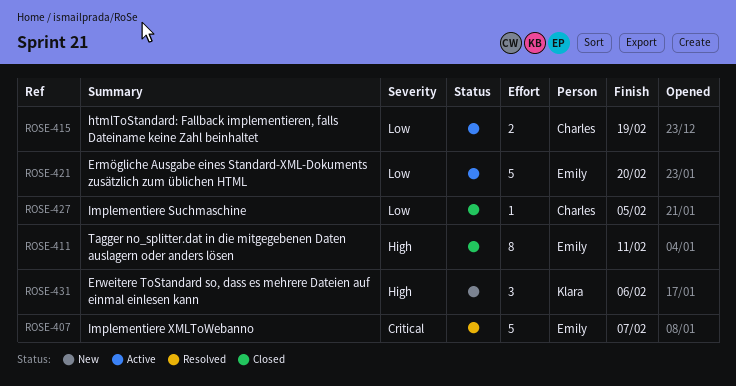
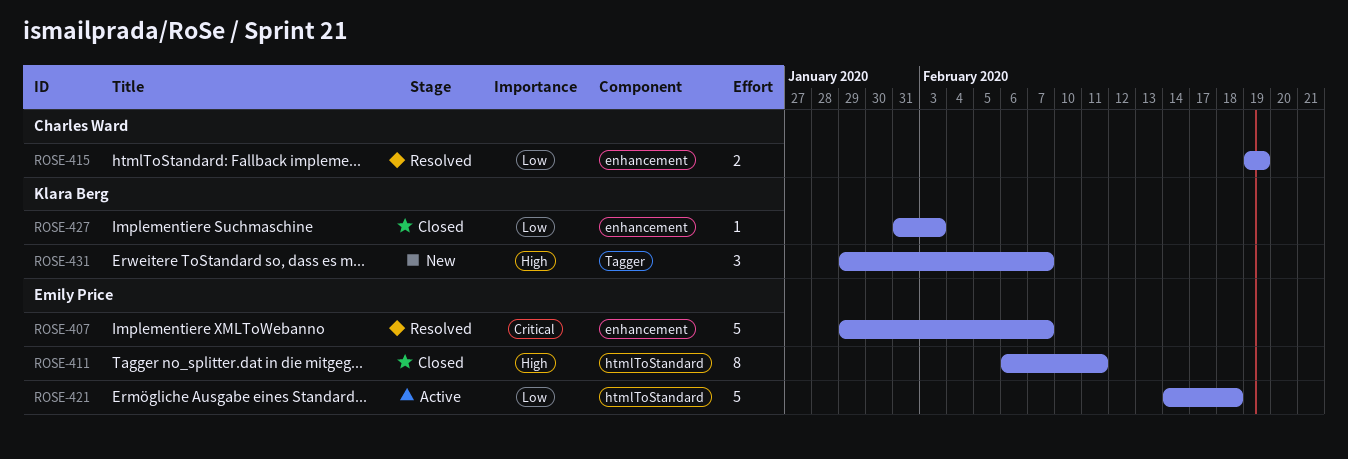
ROSE-415, status: Active -> Resolved
ROSE-421, due: Feb 20 -> Feb 18
ROSE-427, owner: Charles Ward -> Klara Berg
ROSE-427, due: Feb 5 -> Feb 3
ROSE-431, due: Feb 6 -> Feb 7

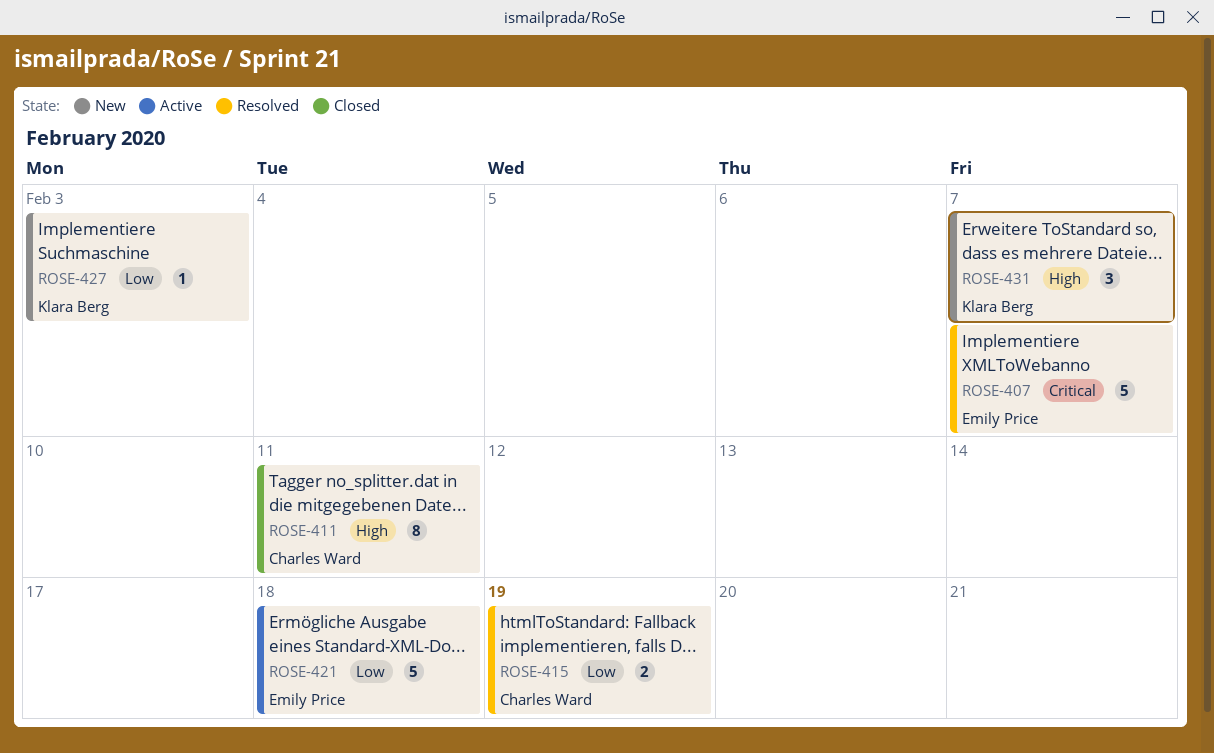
ROSE-411, owner: Emily Price -> Charles Ward
ROSE-427, status: Closed -> New

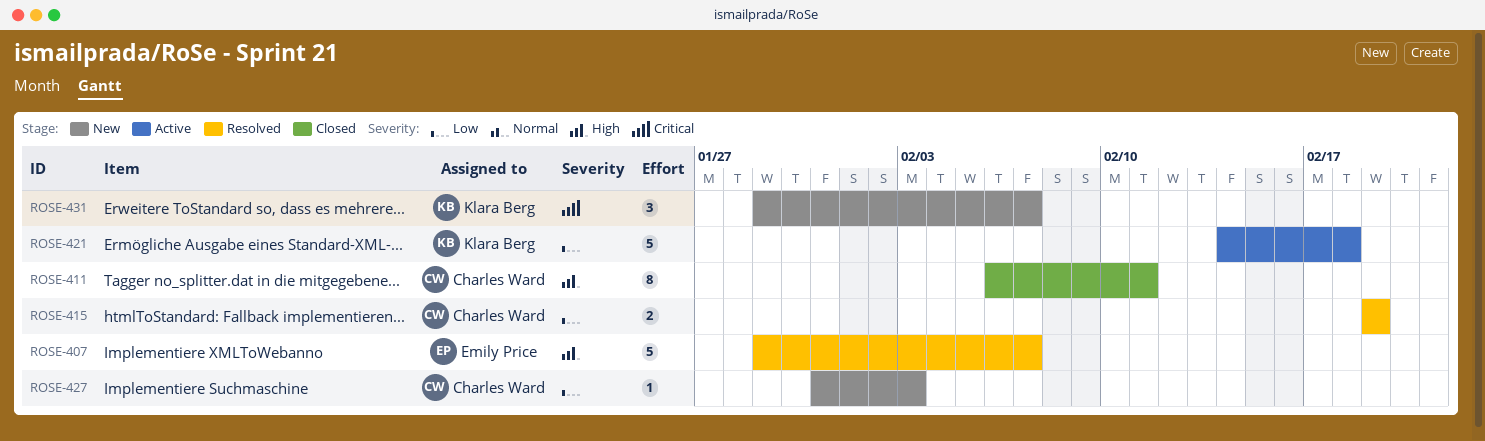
ROSE-407, priority: Critical -> High
ROSE-421, owner: Emily Price -> Klara Berg
ROSE-427, owner: Klara Berg -> Charles Ward
ROSE-431, priority: High -> Critical

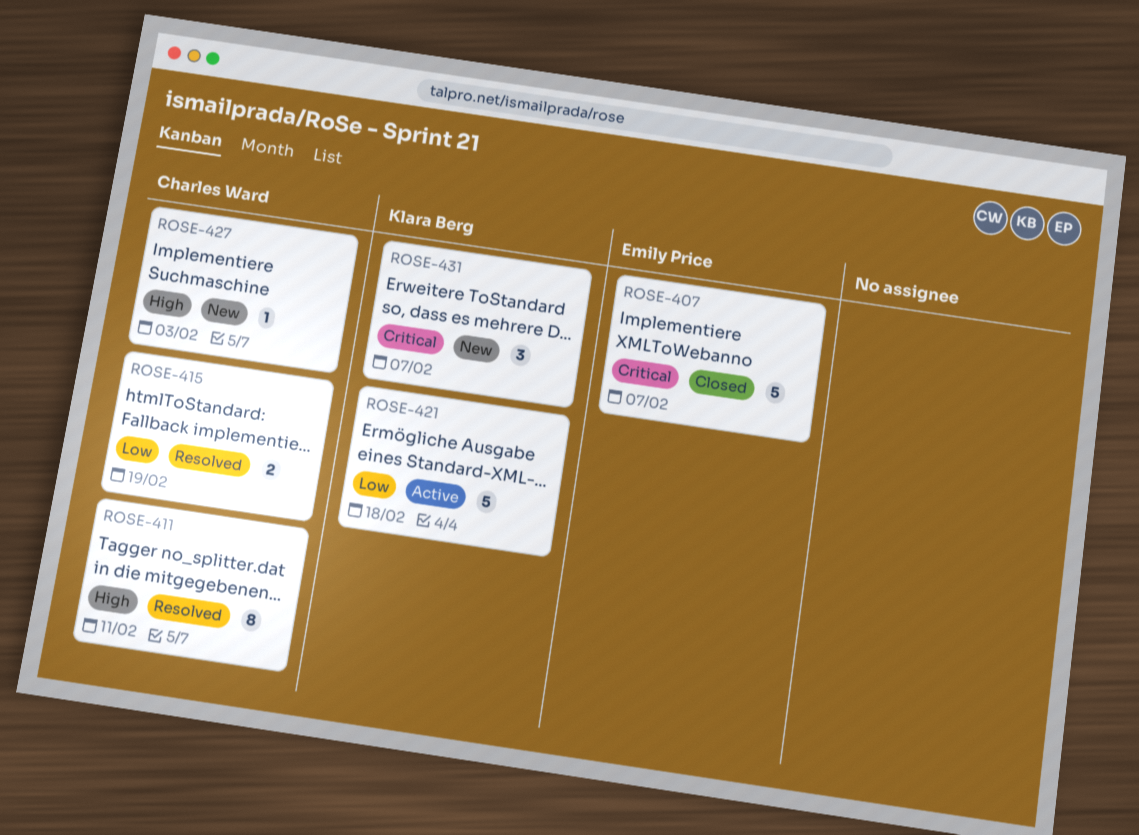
ROSE-407, status: Resolved -> Closed
ROSE-407, priority: High -> Critical
ROSE-411, status: Closed -> Resolved
ROSE-427, priority: Low -> High

